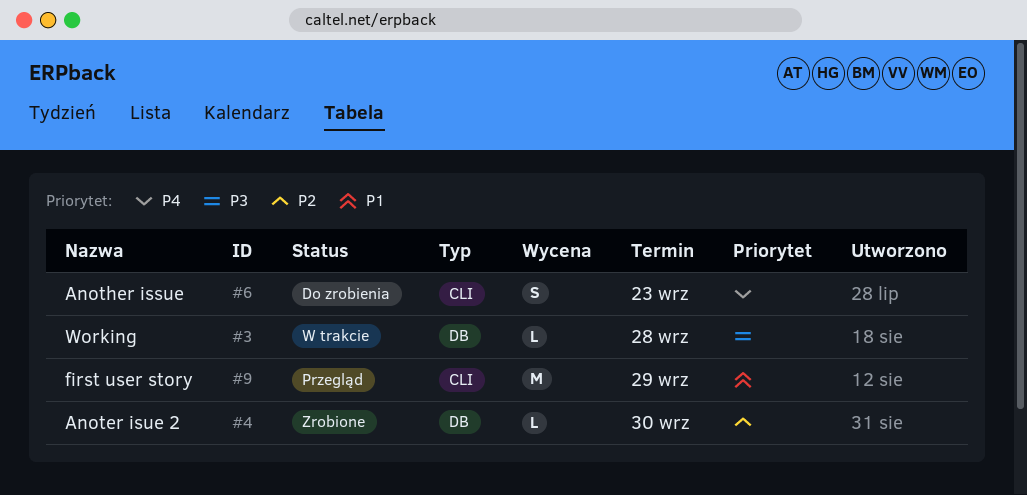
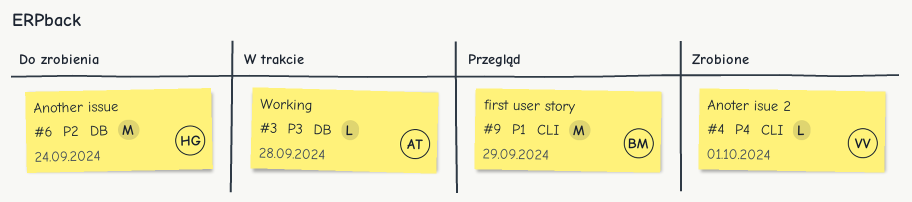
#4, priority: P2 -> P4
#4, label: DB -> CLI
#4, due: Sep 30 -> Oct 1
#6, priority: P4 -> P2
#6, label: CLI -> DB
#6, estimate: S -> M
#6, due: Sep 23 -> Sep 24

